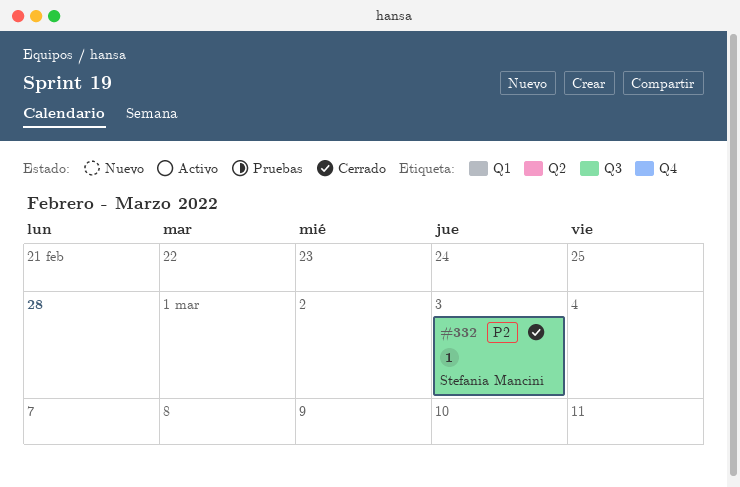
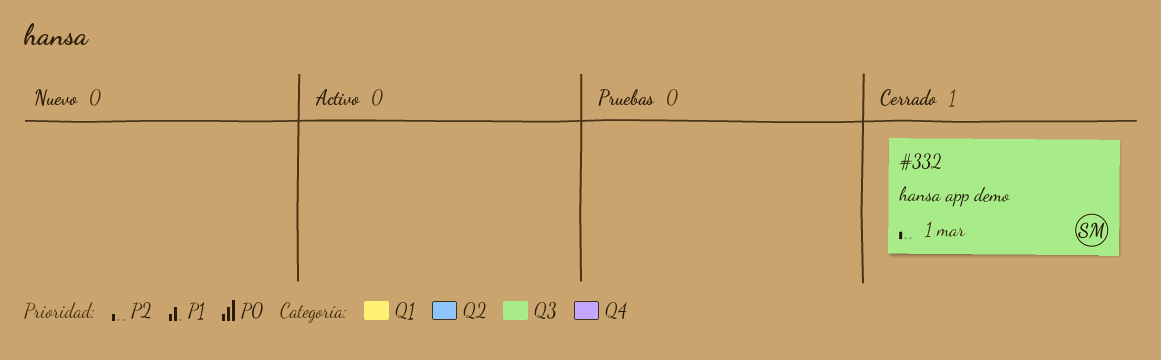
#332, due: Mar 3 -> Mar 1

